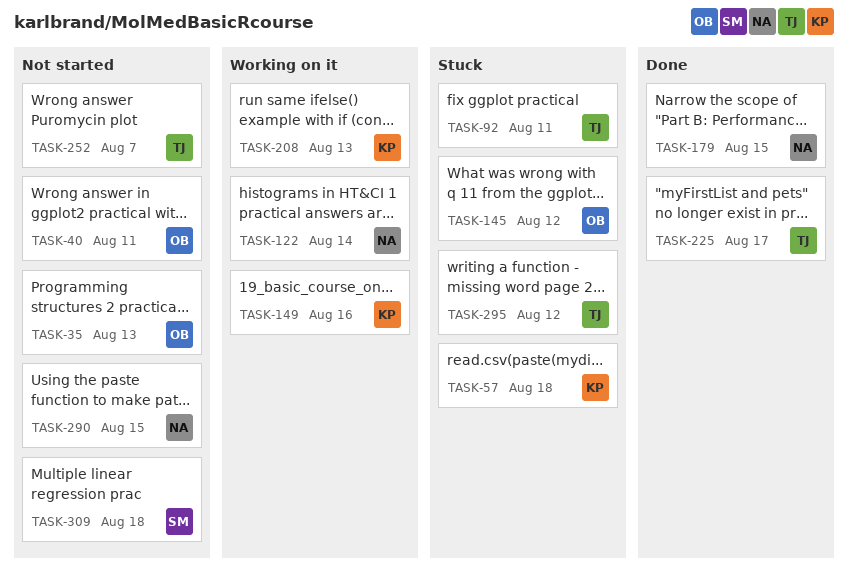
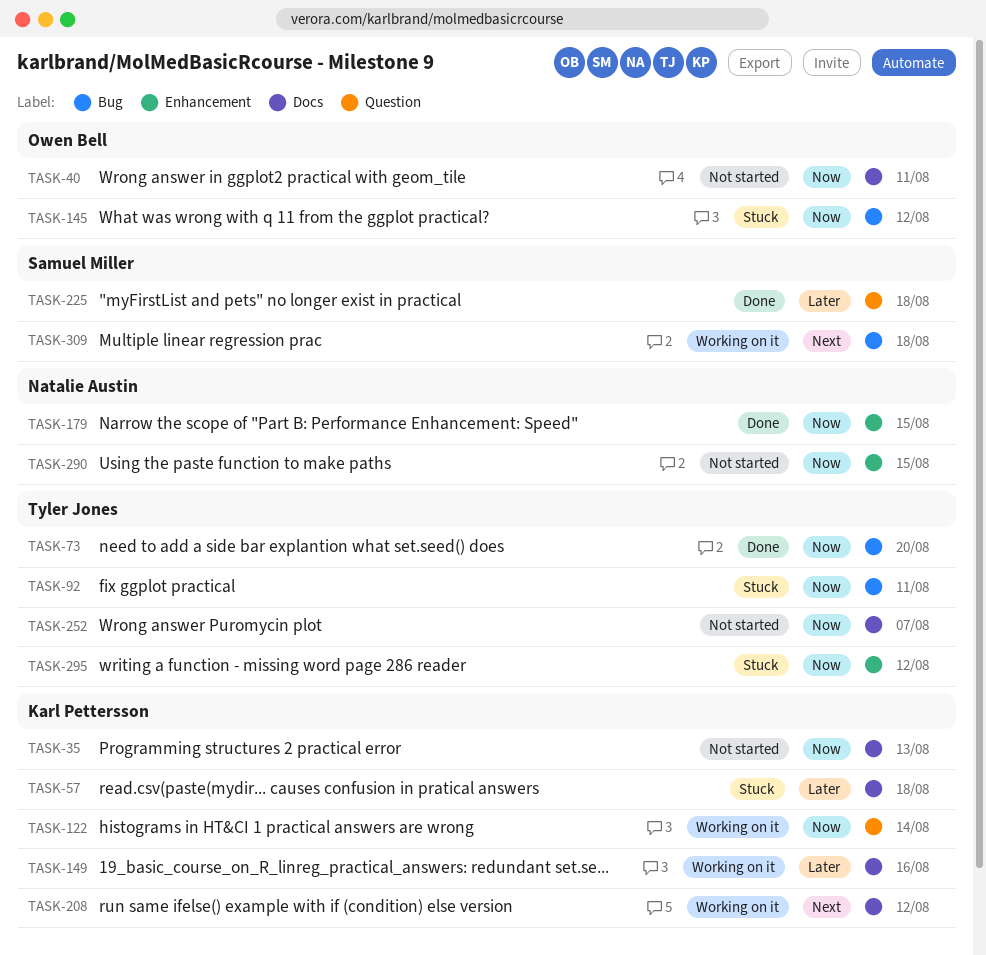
TASK-35, owner: Owen Bell -> Karl Pettersson
TASK-73: none -> present
TASK-122, owner: Natalie Austin -> Karl Pettersson
TASK-208, due: Aug 13 -> Aug 12
TASK-225, owner: Tyler Jones -> Samuel Miller
TASK-225, due: Aug 17 -> Aug 18
TASK-309, status: Not started -> Working on it

